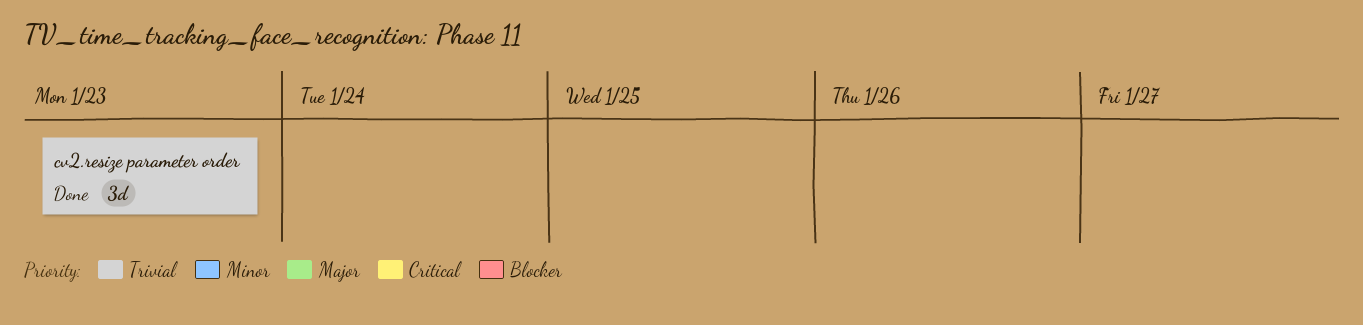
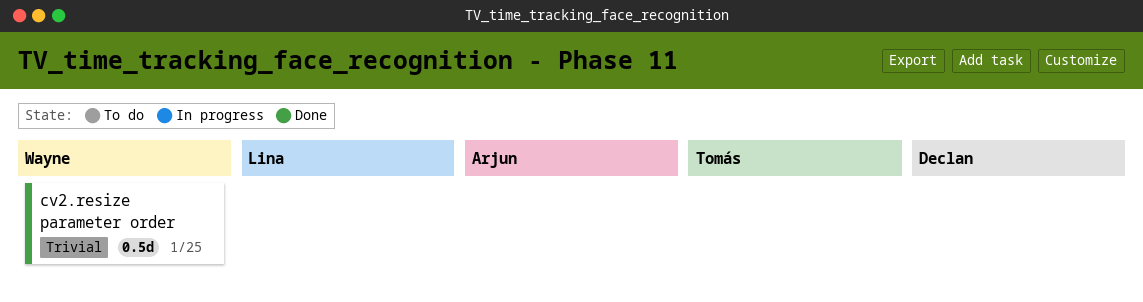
cv2.resize parameter order, estimate: 3d -> 0.5d
cv2.resize parameter order, due: Jan 23 -> Jan 25

